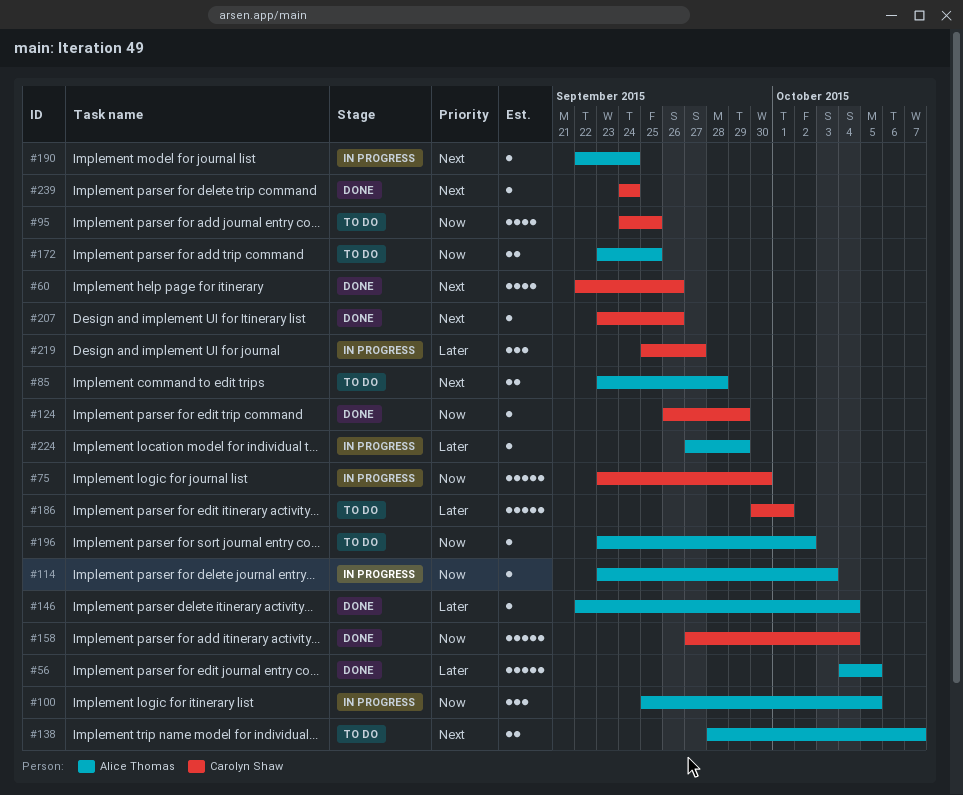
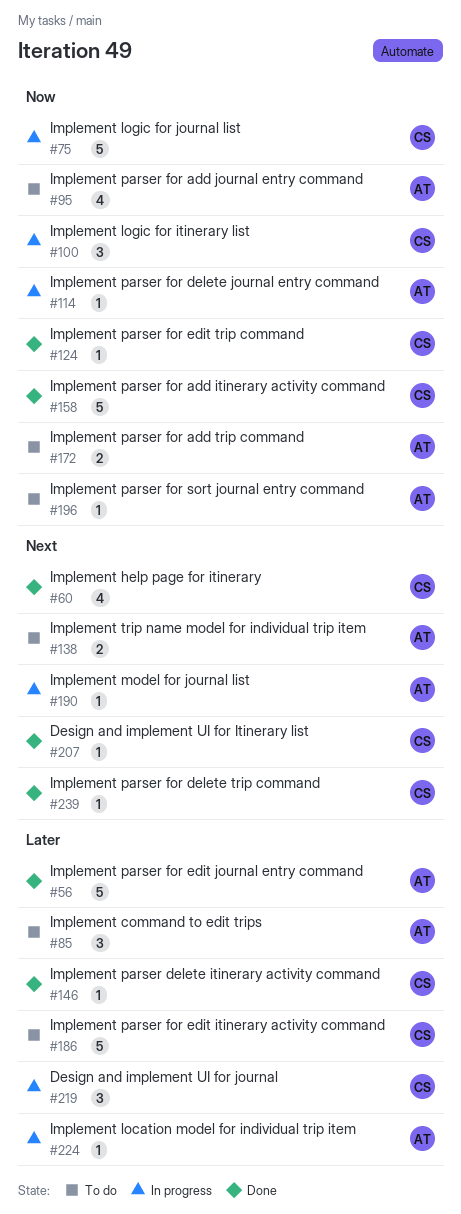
#85, priority: Next -> Later
#85, estimate: 2 -> 3
#95, owner: Carolyn Shaw -> Alice Thomas
#100, owner: Alice Thomas -> Carolyn Shaw
#146, owner: Alice Thomas -> Carolyn Shaw

